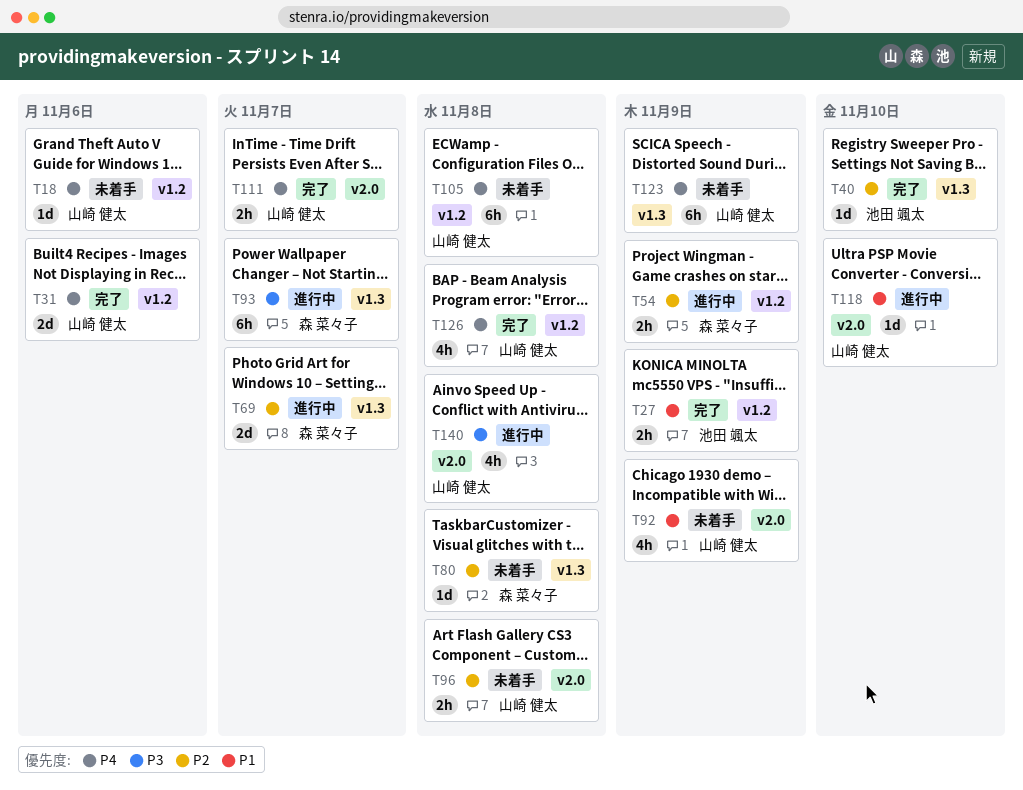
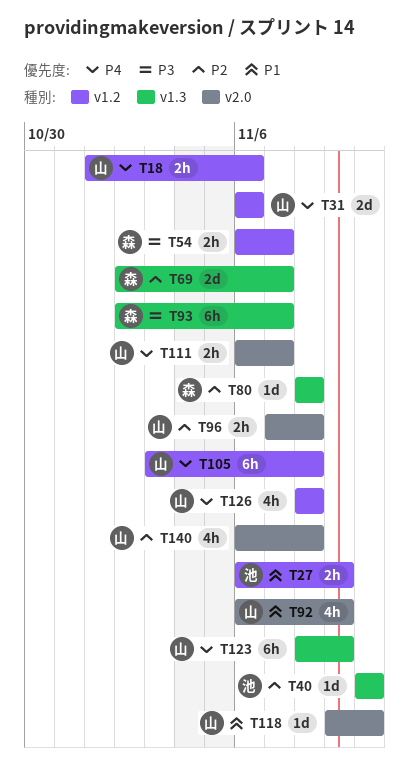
T18, estimate: 1d -> 2h
T54, priority: P2 -> P3
T54, due: Nov 9 -> Nov 7
T140, priority: P3 -> P2

